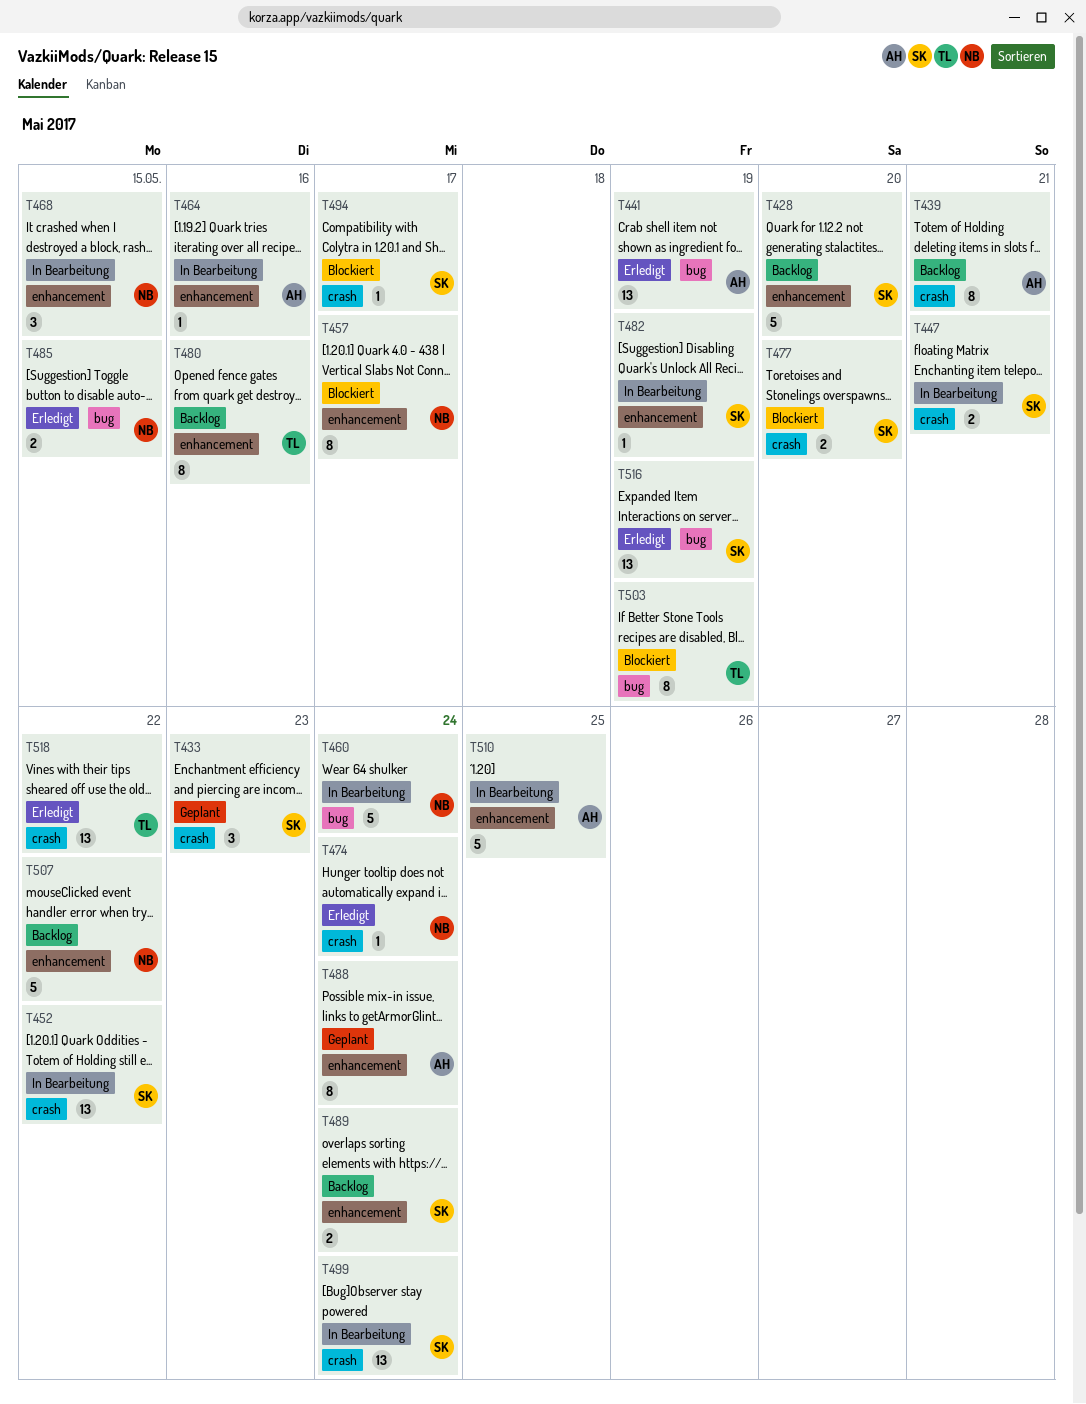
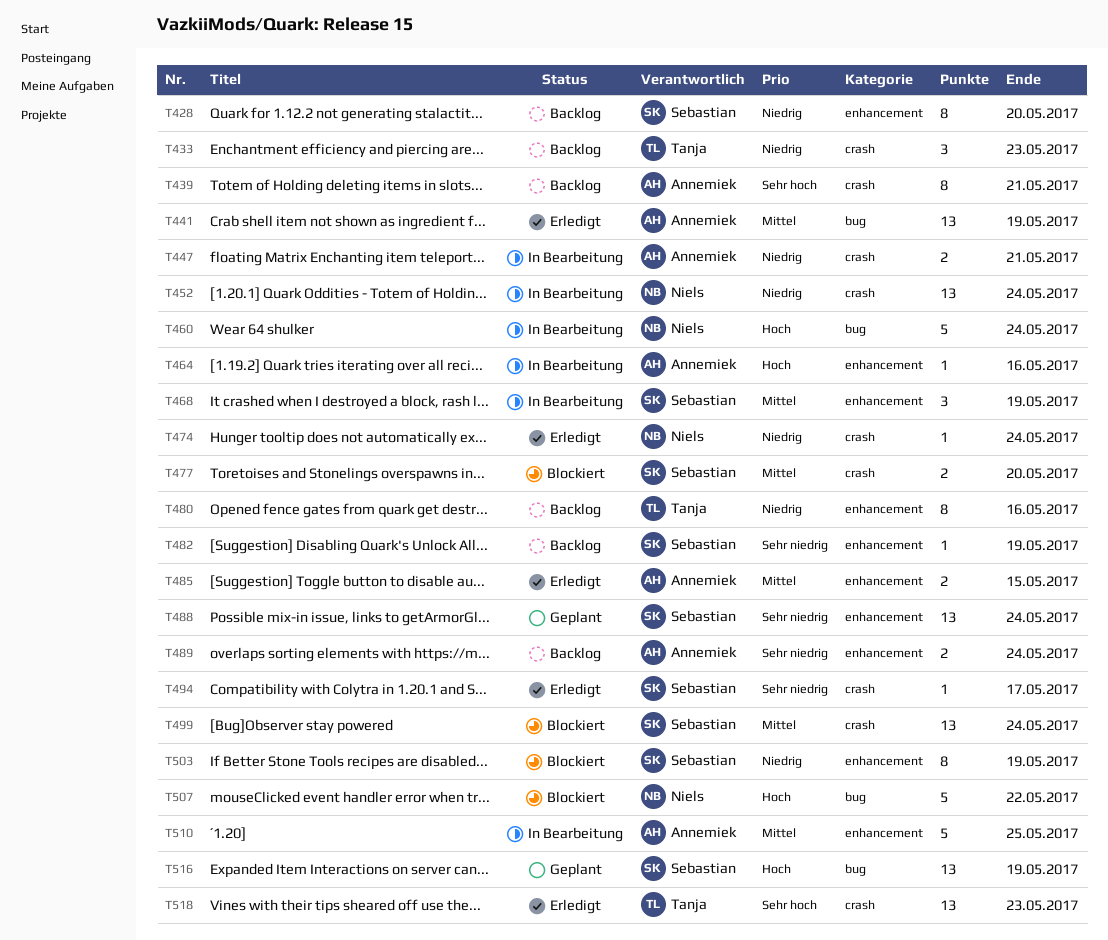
T428, estimate: 5 -> 8
T433, status: Geplant -> Backlog
T433, owner: Sebastian -> Tanja
T447, owner: Sebastian -> Annemiek
T452, owner: Sebastian -> Niels
T452, due: May 22 -> May 24
T457: present -> none
T468, owner: Niels -> Sebastian
T468, due: May 15 -> May 19
T482, status: In Bearbeitung -> Backlog
T485, owner: Niels -> Annemiek
T485, label: bug -> enhancement
T488, owner: Annemiek -> Sebastian
T488, estimate: 8 -> 13
T489, owner: Sebastian -> Annemiek
T494, status: Blockiert -> Erledigt
T499, status: In Bearbeitung -> Blockiert
T503, owner: Tanja -> Sebastian
T503, label: bug -> enhancement
T507, status: Backlog -> Blockiert
T507, label: enhancement -> bug
T516, status: Erledigt -> Geplant
T518, due: May 22 -> May 23

